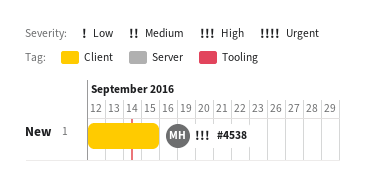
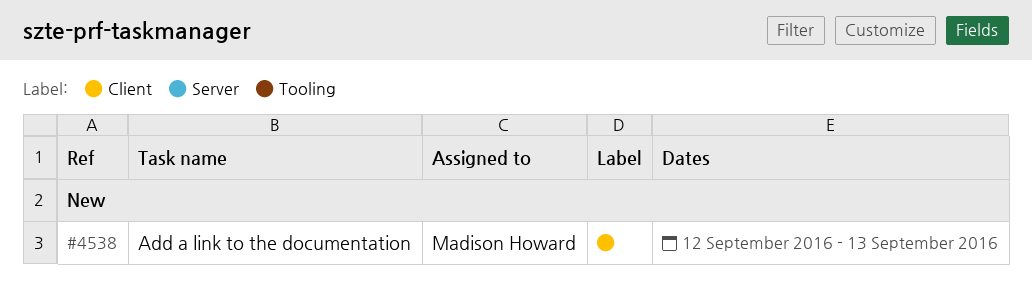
#4538, due: Sep 15 -> Sep 13

